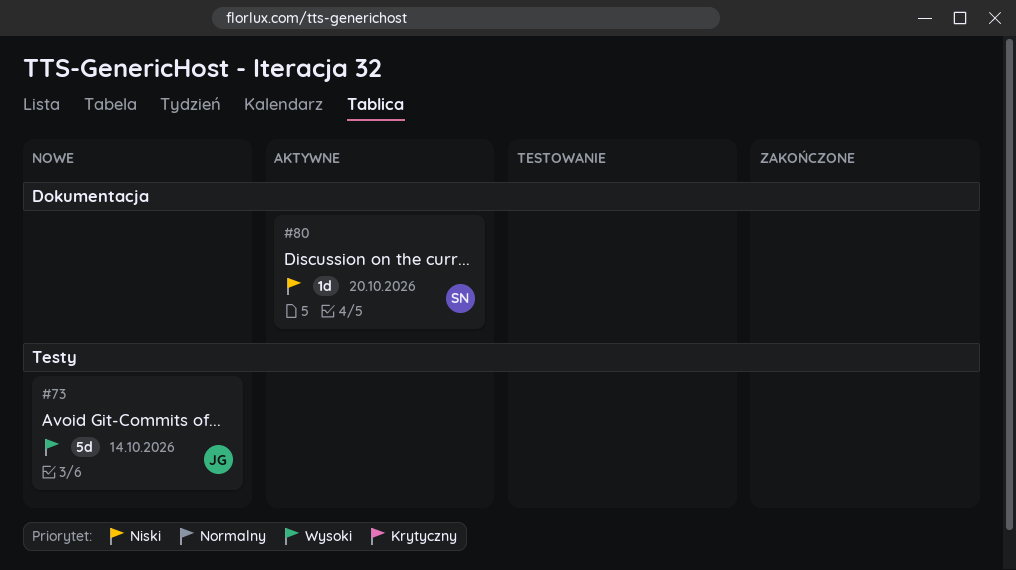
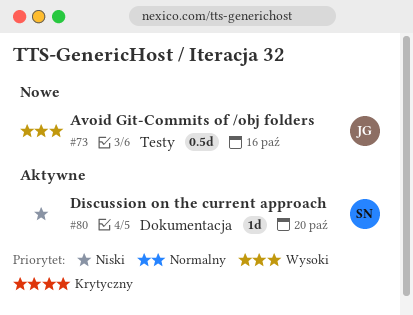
#73, estimate: 5d -> 0.5d
#73, due: Oct 14 -> Oct 16

